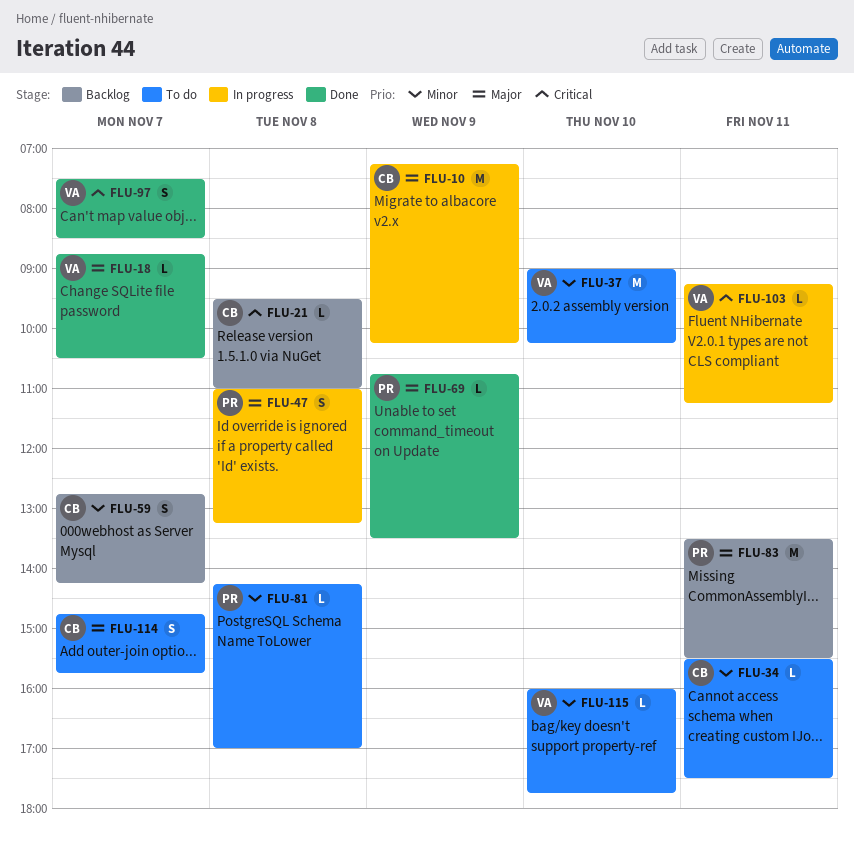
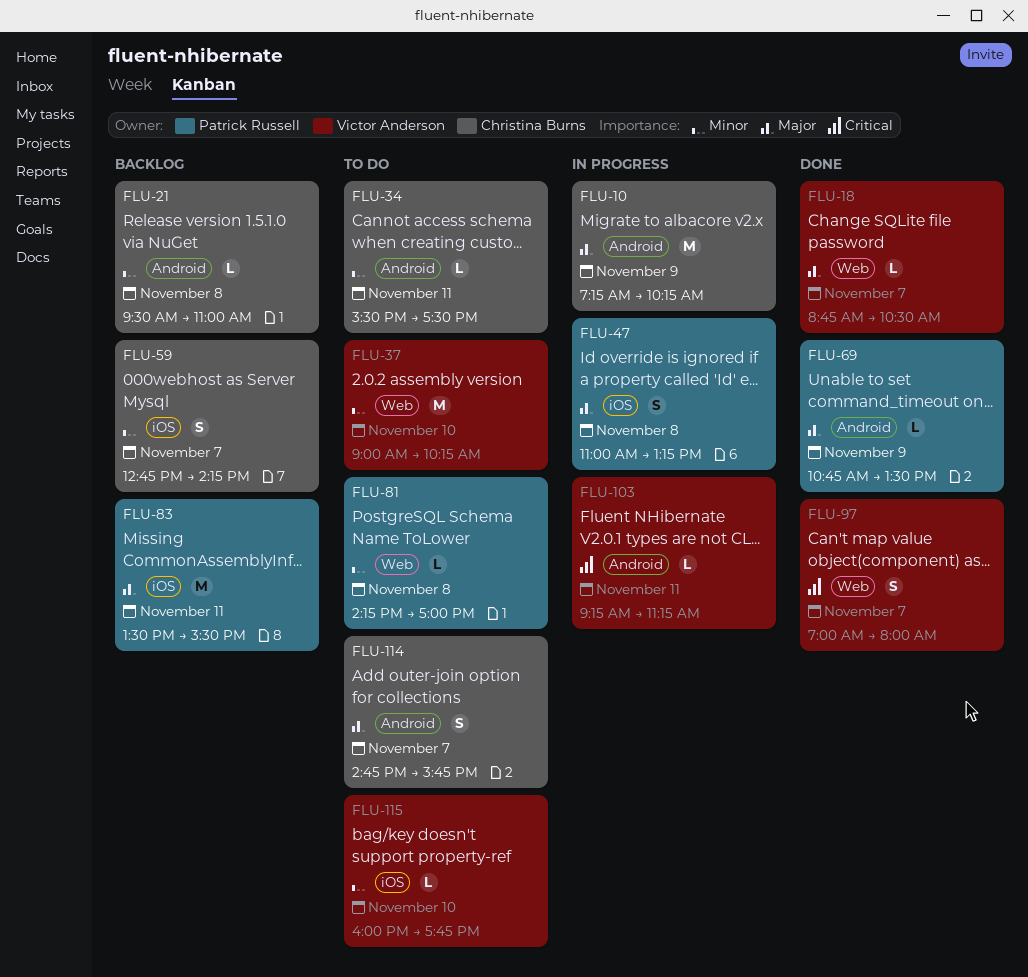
FLU-21, priority: Critical -> Minor
FLU-97, begins: 07:30 -> 07:00
FLU-97, ends: 08:30 -> 08:00

